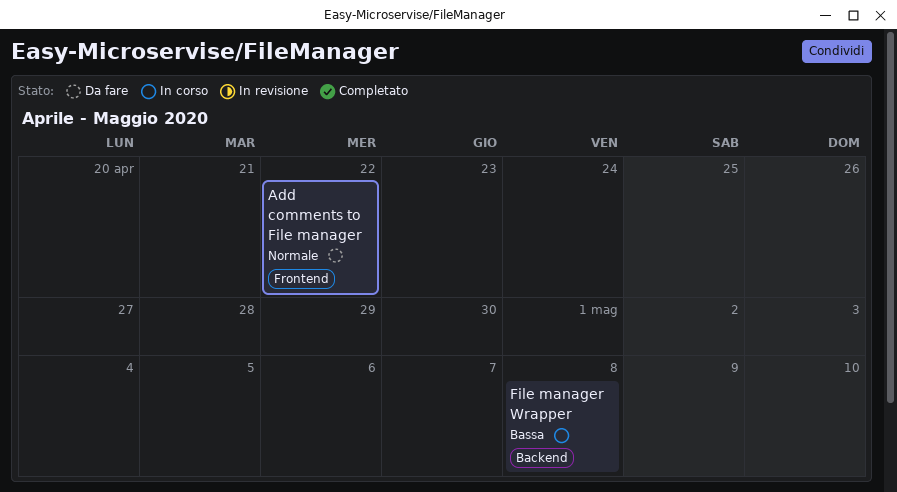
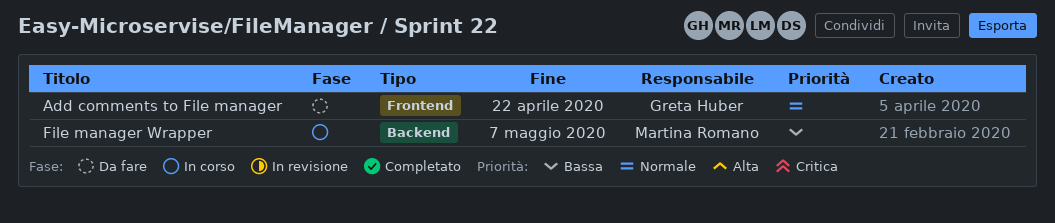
File manager Wrapper, due: May 8 -> May 7

